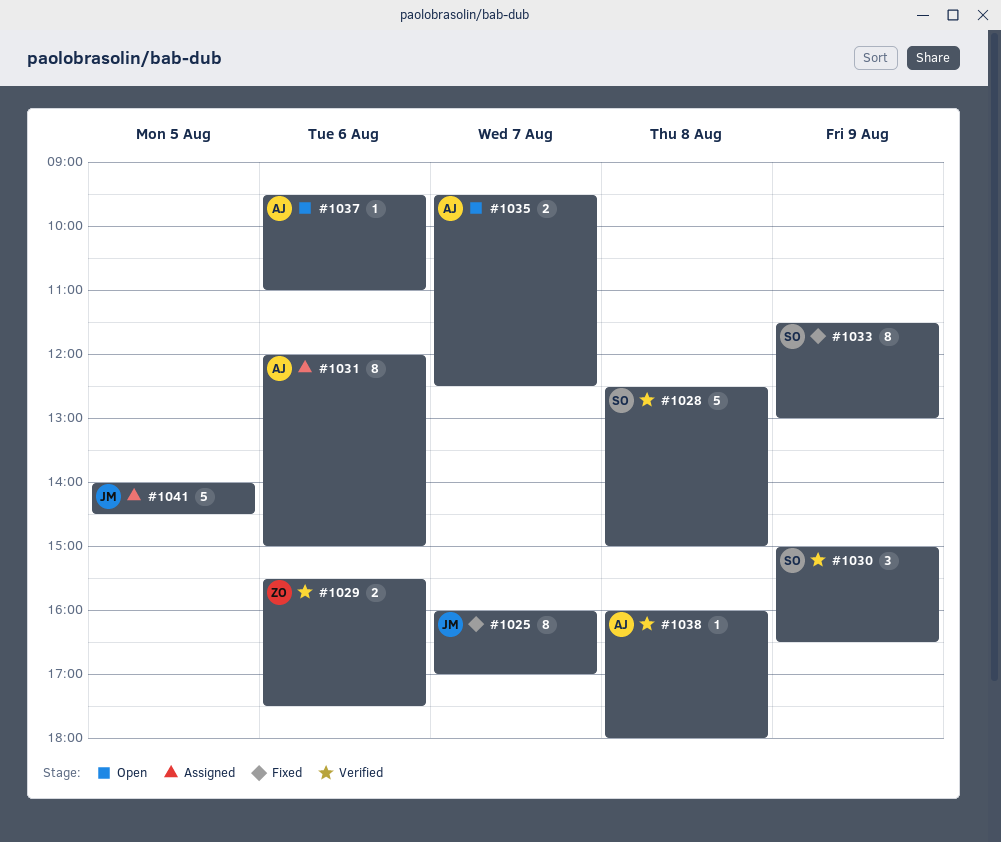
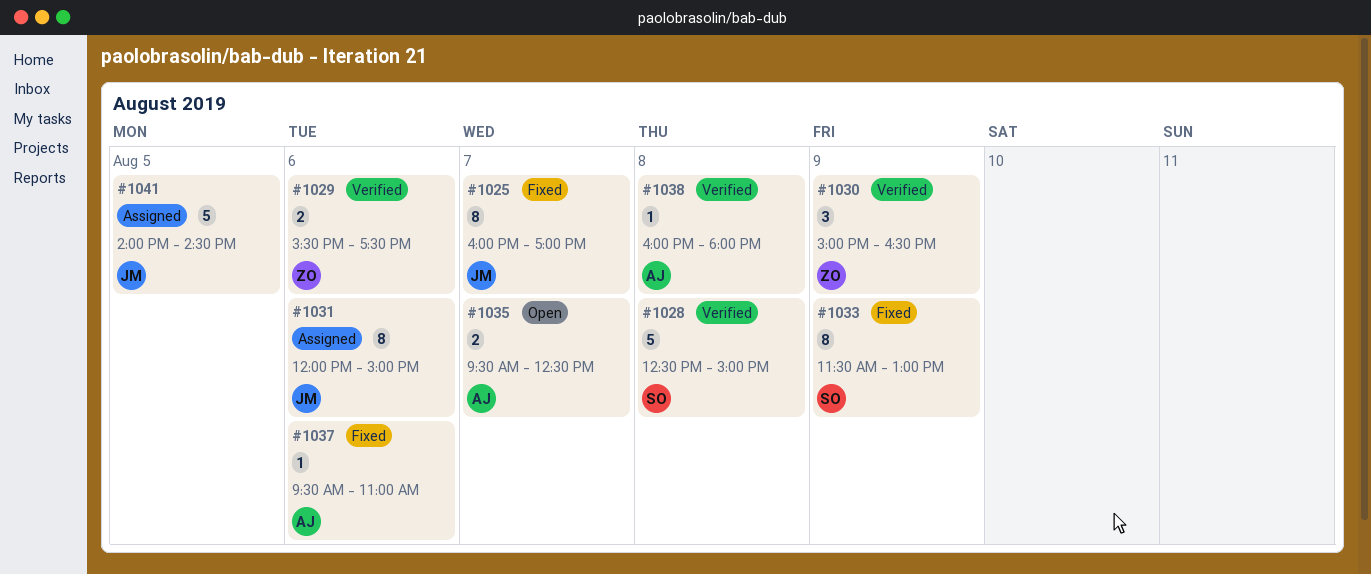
#1030, owner: SO -> ZO
#1031, owner: AJ -> JM
#1037, status: Open -> Fixed

